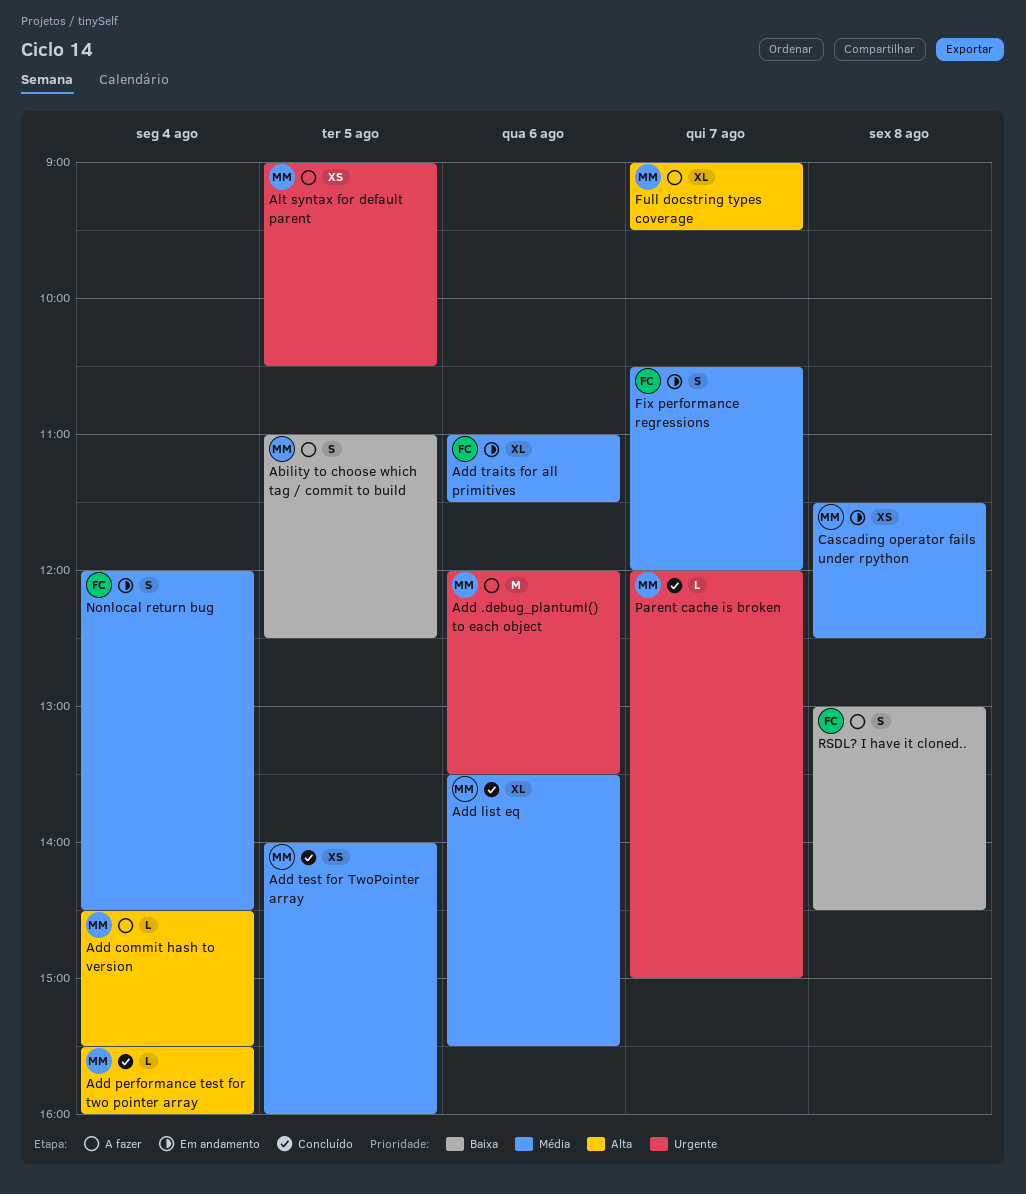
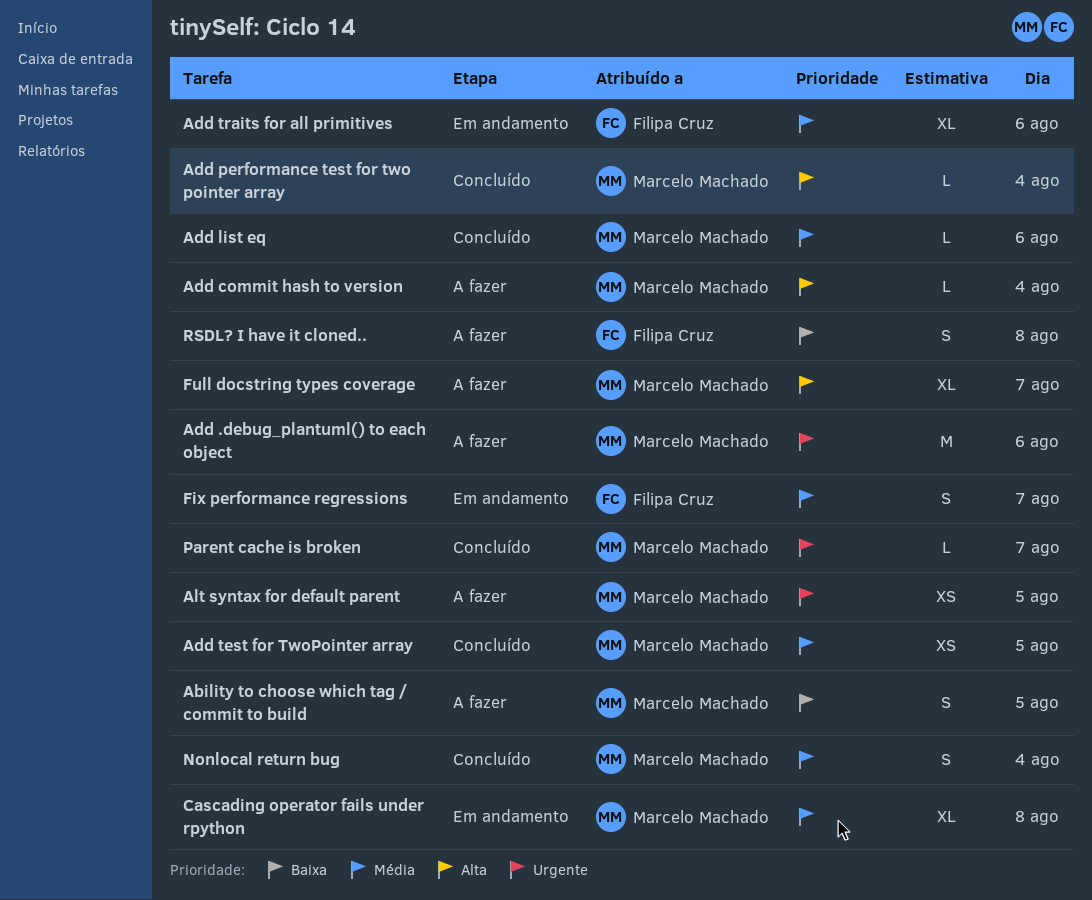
Add list eq, estimate: XL -> L
Cascading operator fails under rpython, estimate: XS -> XL
Nonlocal return bug, status: Em andamento -> Concluído
Nonlocal return bug, owner: Filipa Cruz -> Marcelo Machado

